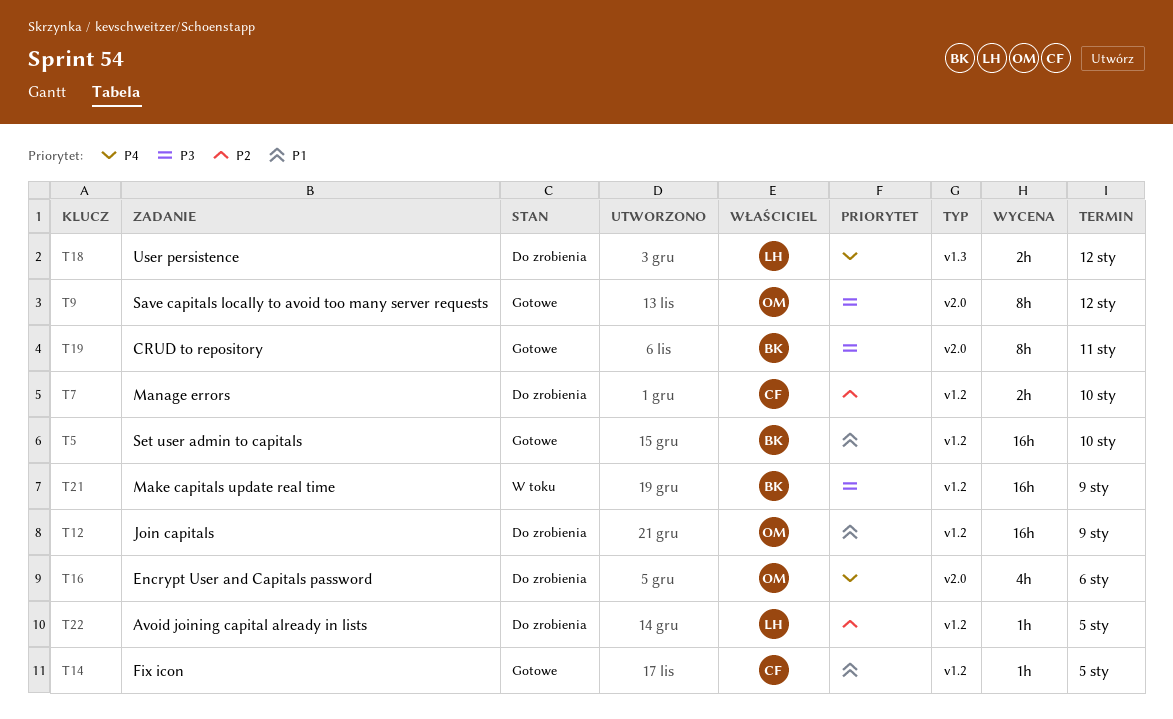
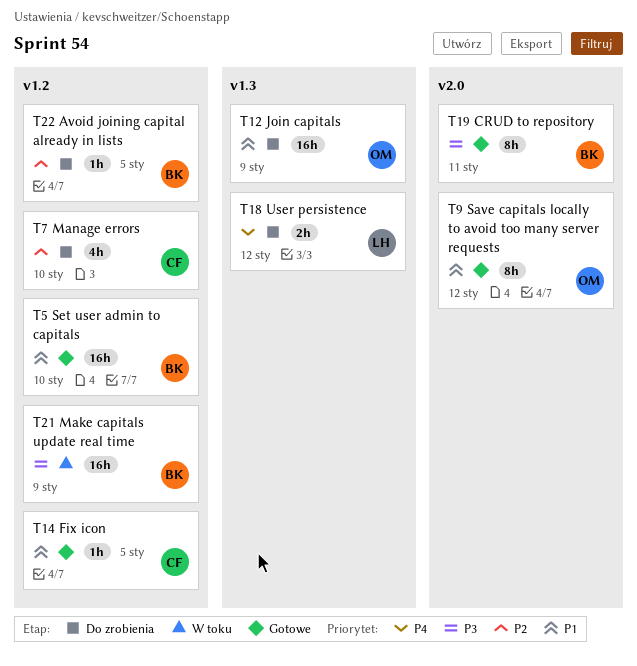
T7, estimate: 2h -> 4h
T9, priority: P3 -> P1
T12, label: v1.2 -> v1.3
T16: present -> none
T22, owner: LH -> BK

